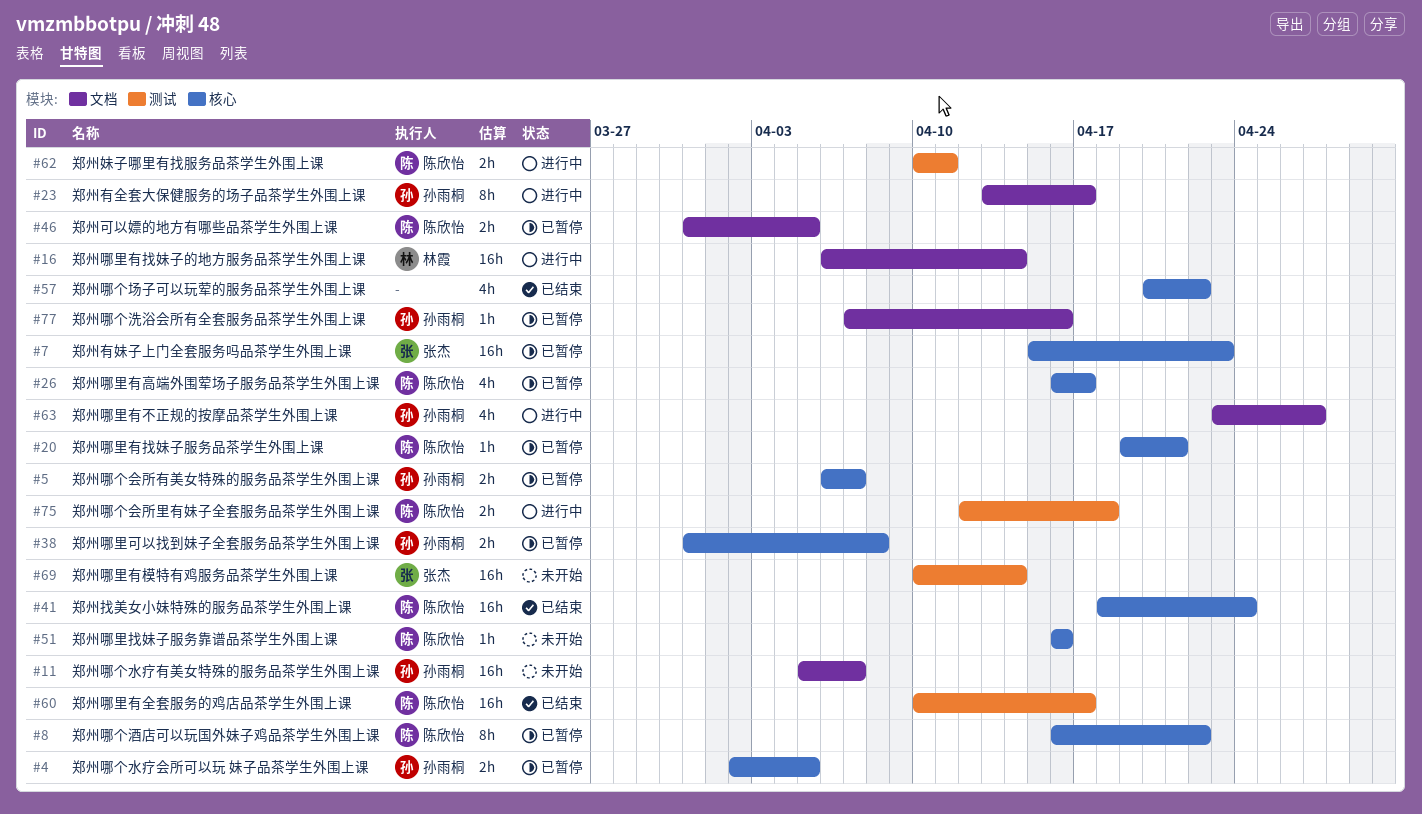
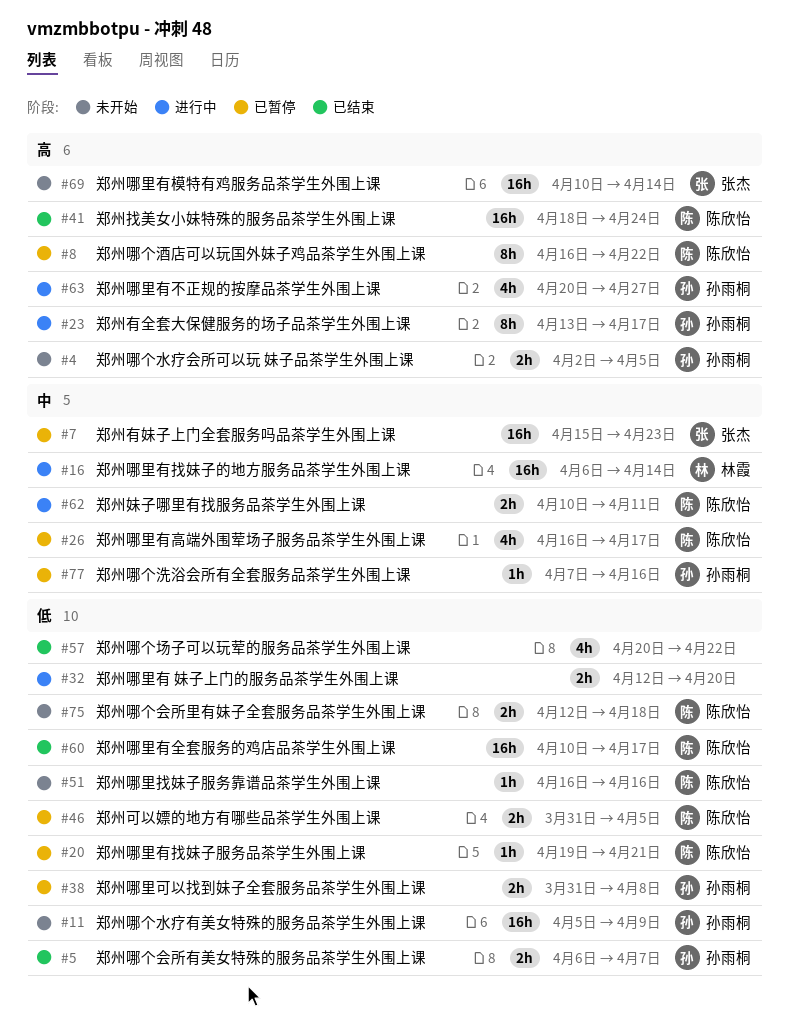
#4, status: 已暂停 -> 未开始
#5, status: 已暂停 -> 已结束
#11, due: Apr 7 -> Apr 9
#32: none -> present
#63, start: Apr 23 -> Apr 20
#75, status: 进行中 -> 未开始

